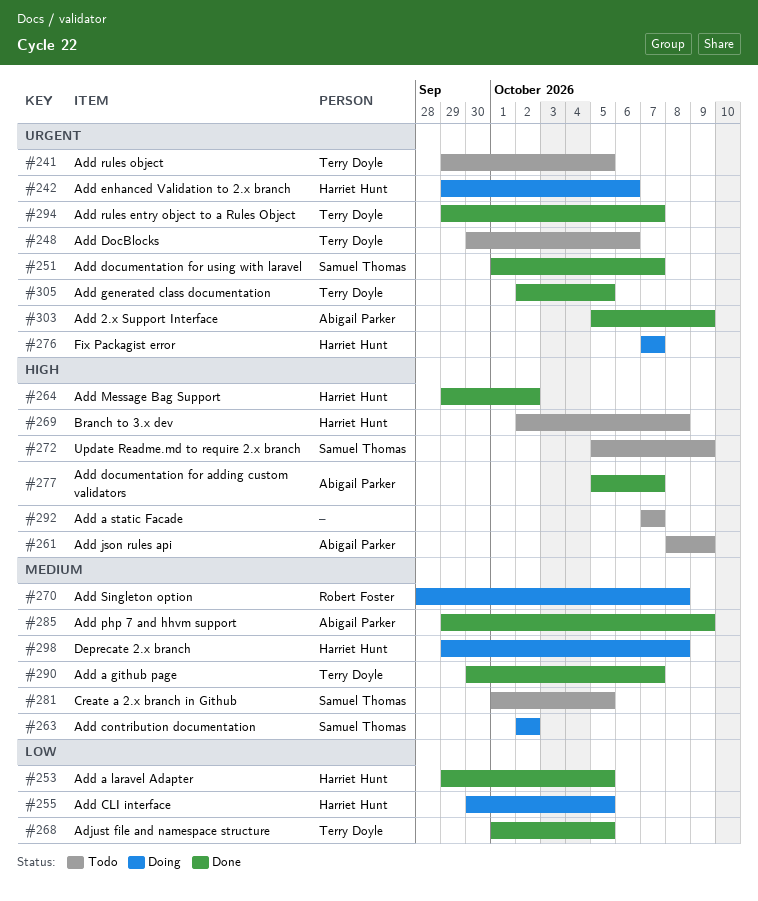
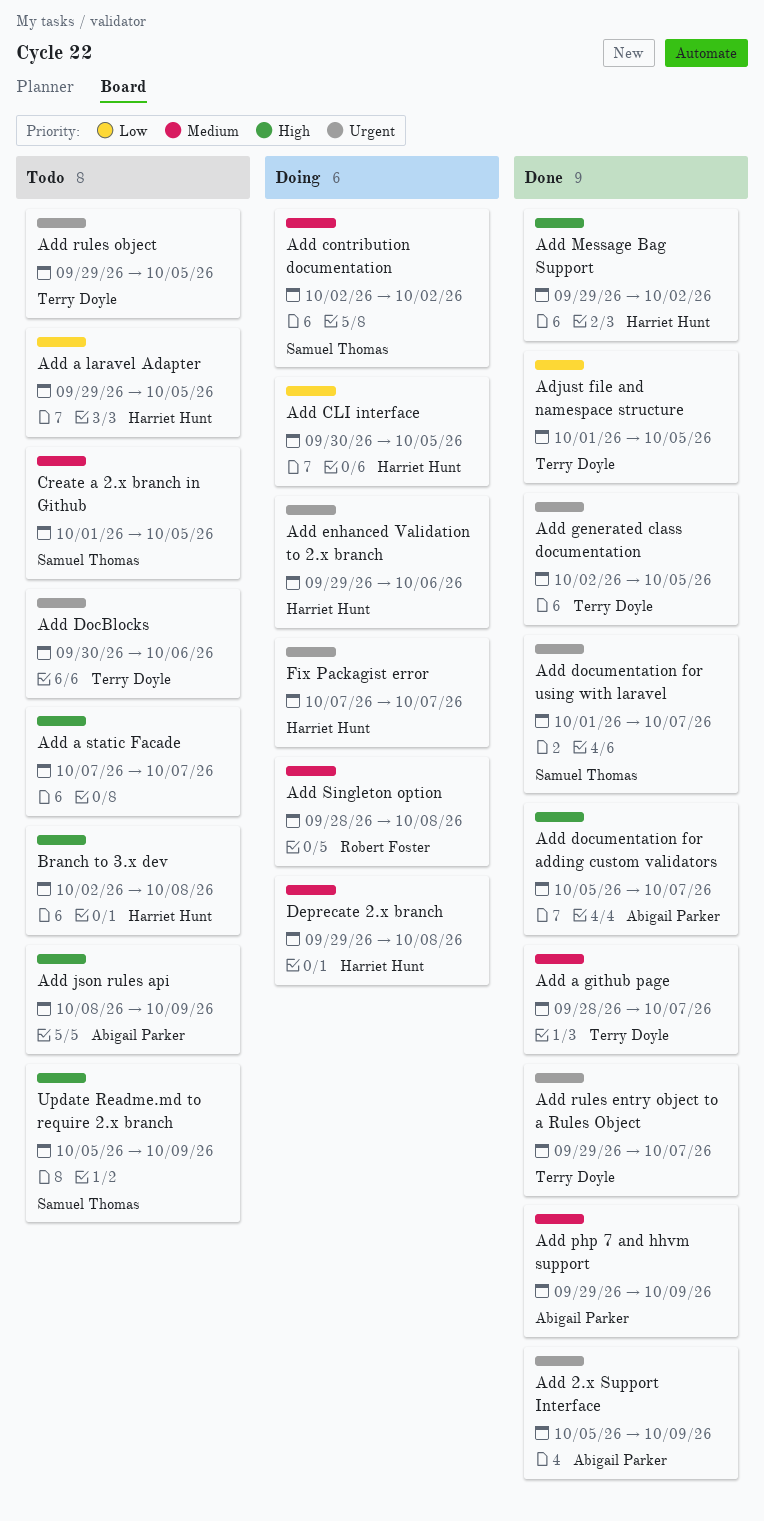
Add a github page, start: Sep 30 -> Sep 28
Add a laravel Adapter, status: Done -> Todo

